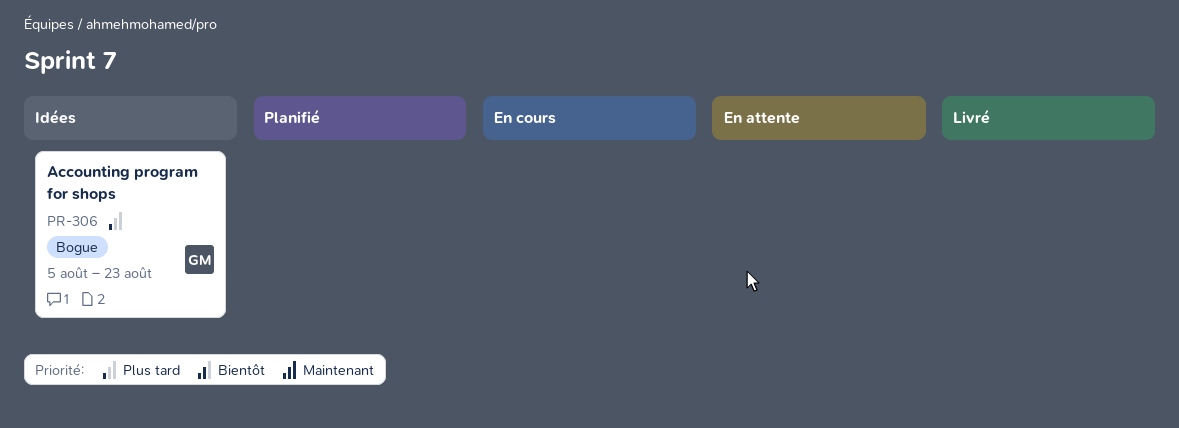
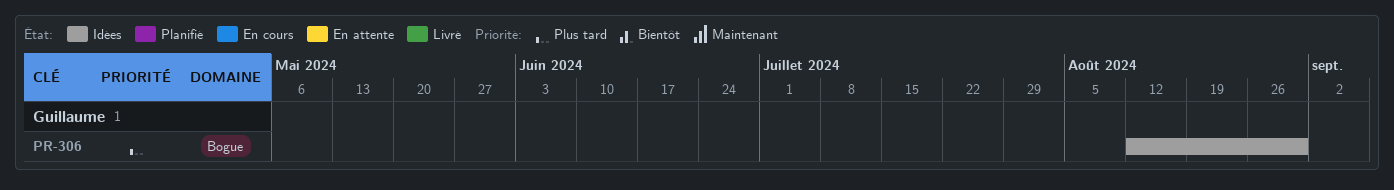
PR-306, start: Aug 5 -> Aug 12
PR-306, due: Aug 23 -> Aug 30

